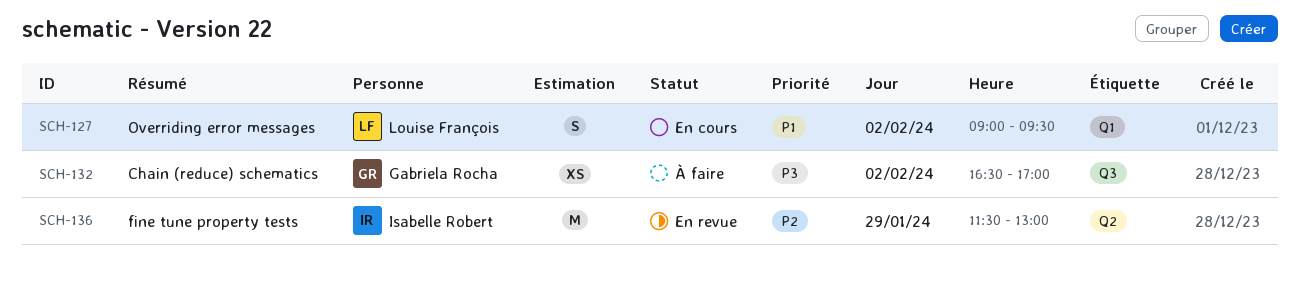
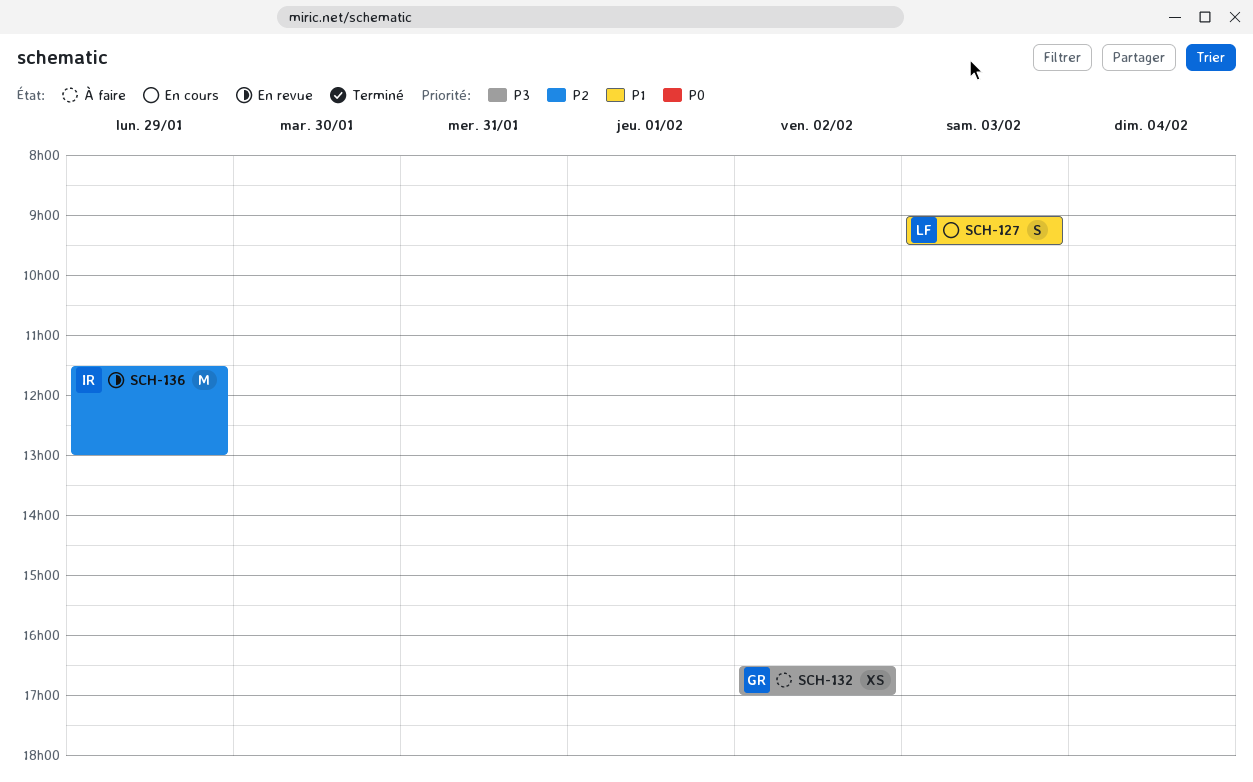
SCH-127, day: Feb 2 -> Feb 3

